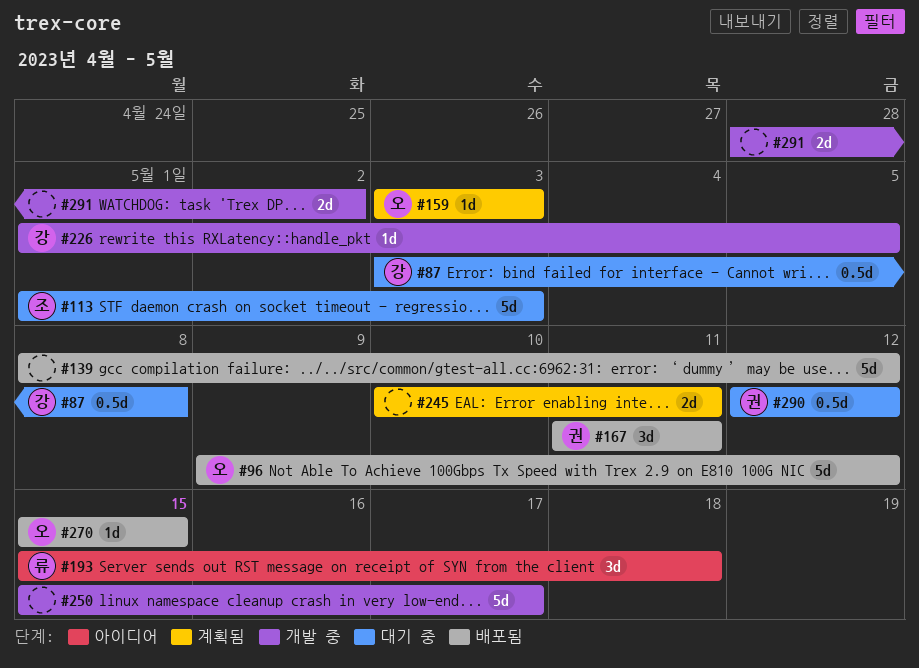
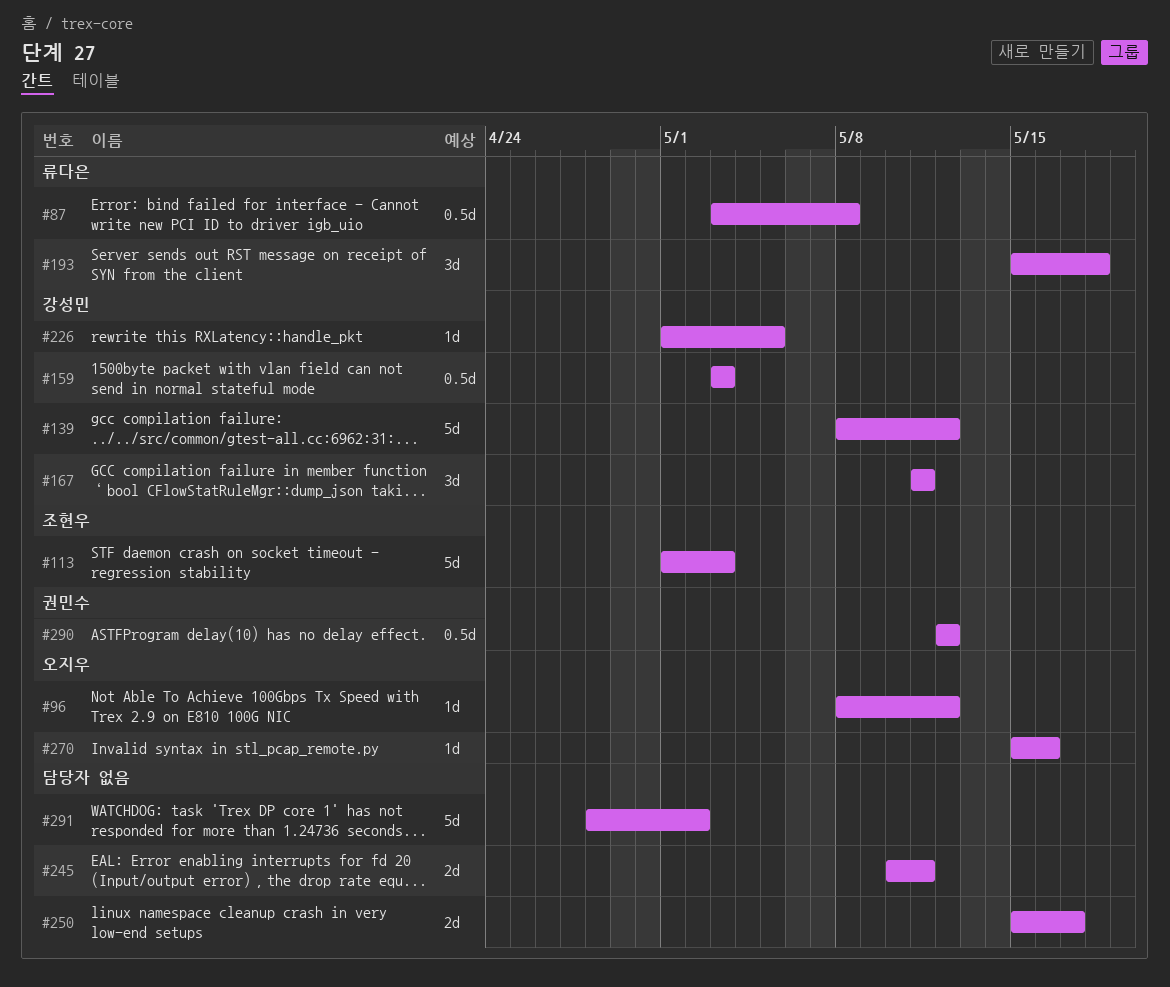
#87, owner: 강성민 -> 류다은
#96, estimate: 5d -> 1d
#96, start: May 9 -> May 8
#139, owner: none -> 강성민
#159, owner: 오지우 -> 강성민
#159, estimate: 1d -> 0.5d
#167, owner: 권민수 -> 강성민
#250, estimate: 5d -> 2d
#270, due: May 15 -> May 16
#291, estimate: 2d -> 5d

